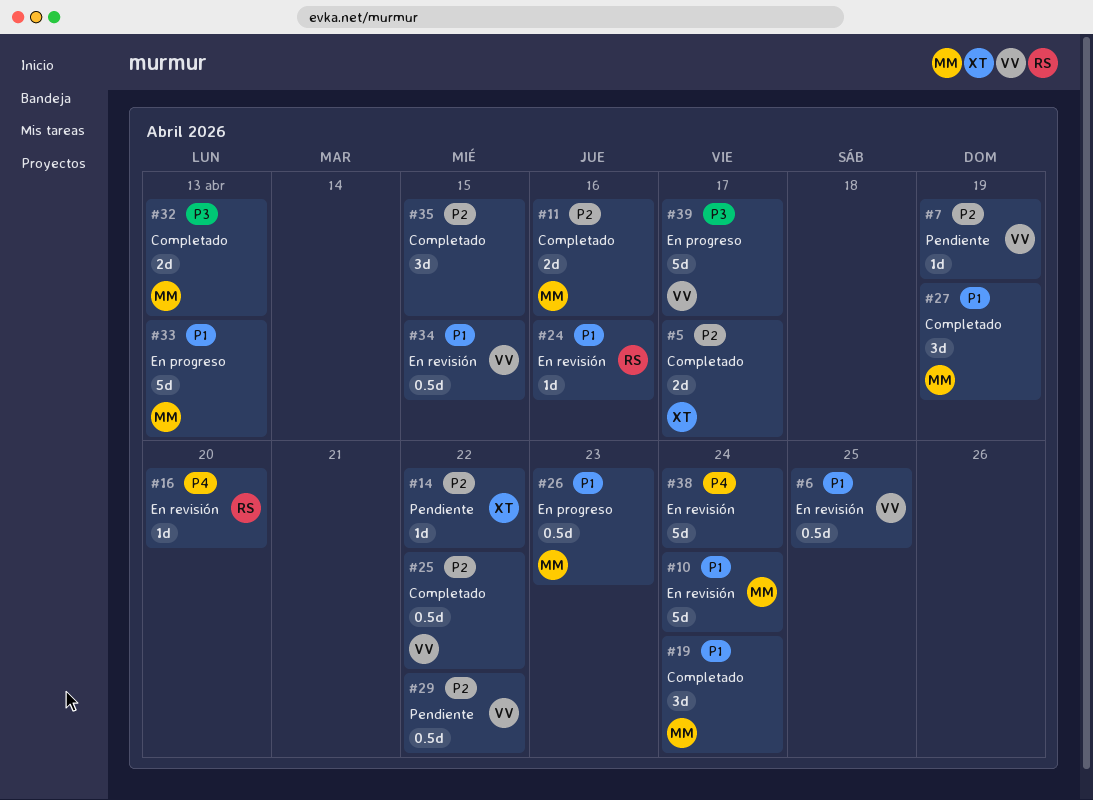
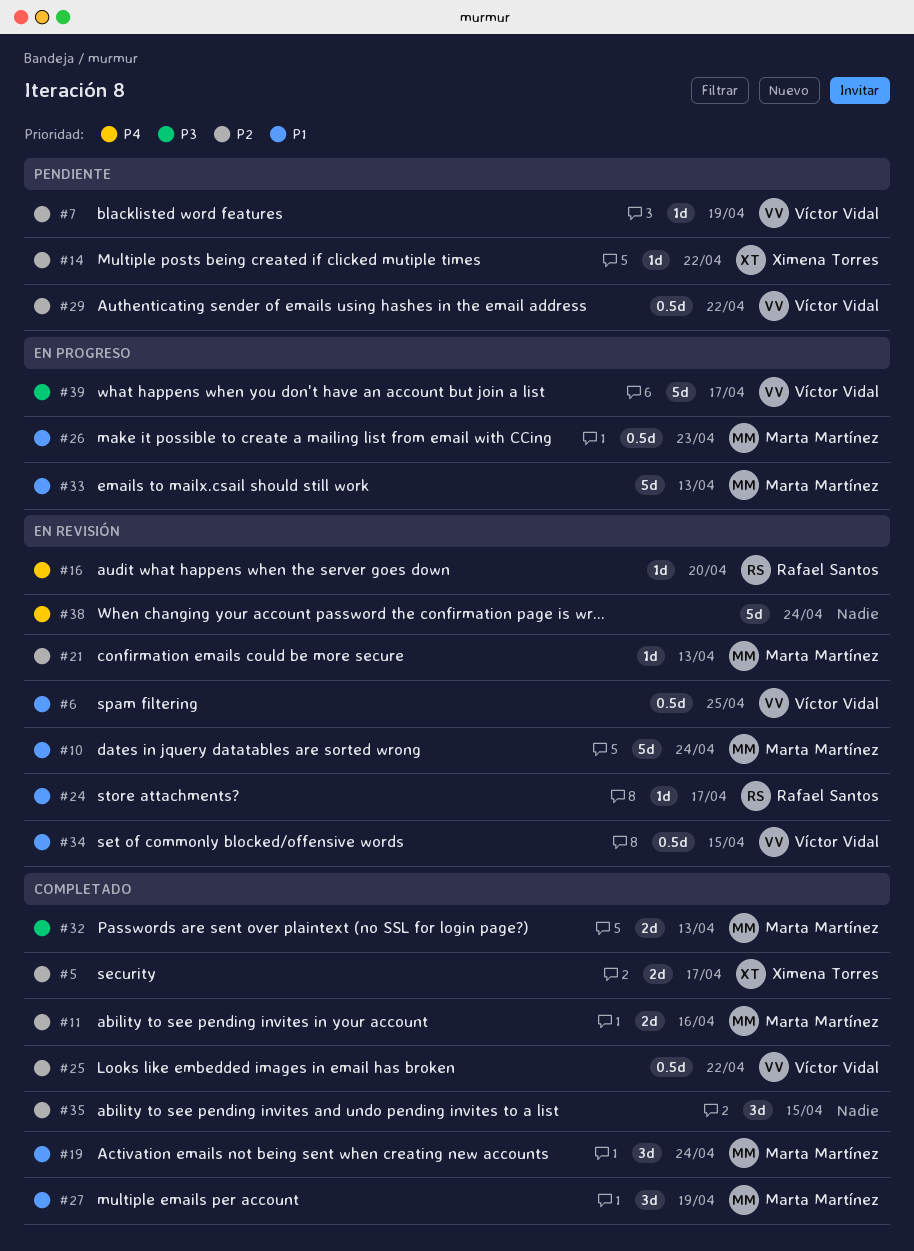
#21: none -> present
#24, due: Apr 16 -> Apr 17

